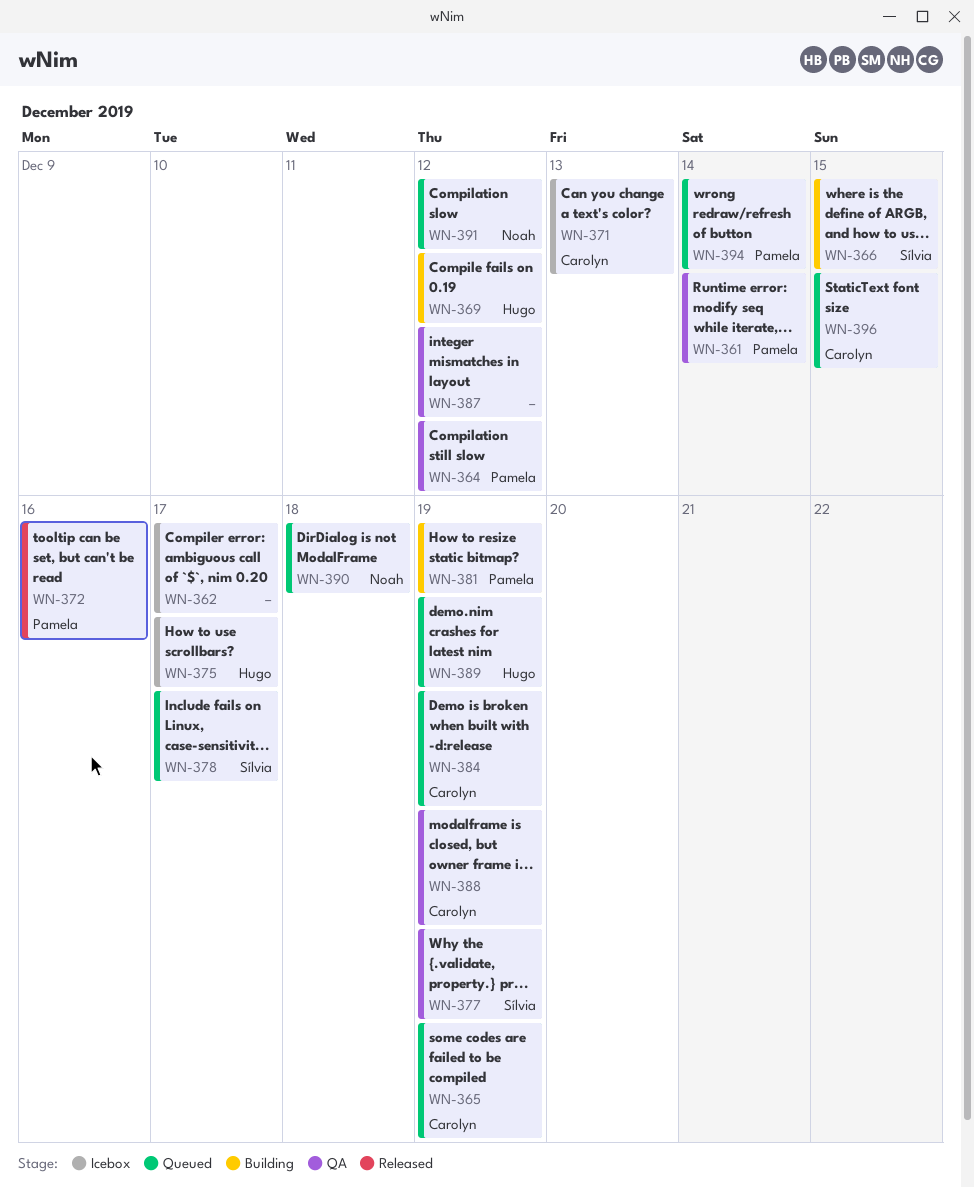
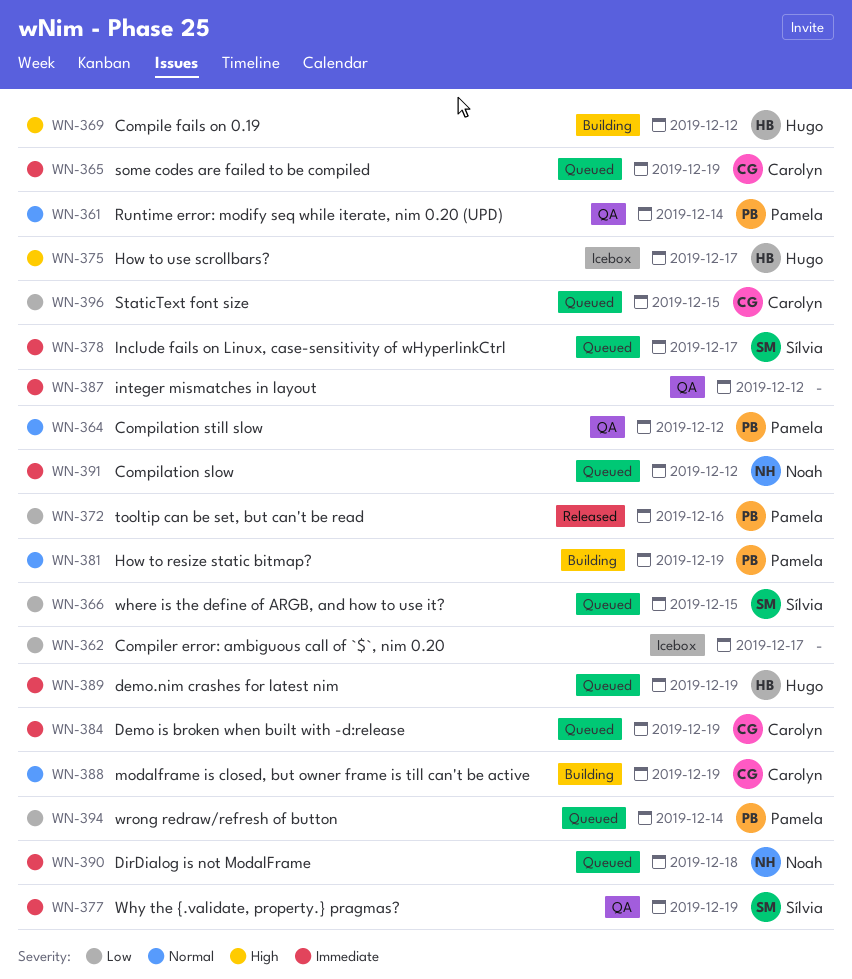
WN-366, status: Building -> Queued
WN-371: present -> none
WN-388, status: QA -> Building

